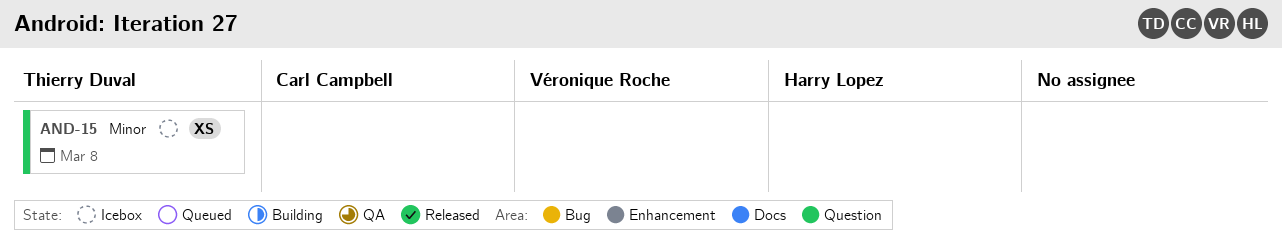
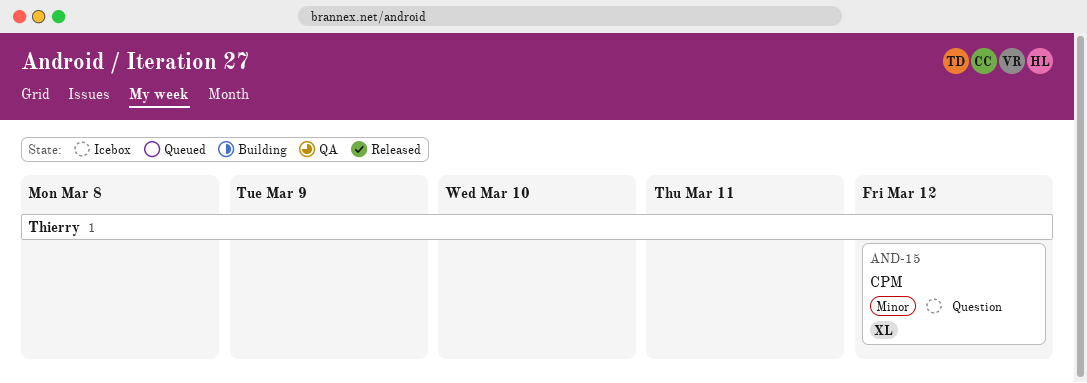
AND-15, estimate: XS -> XL
AND-15, due: Mar 8 -> Mar 12

